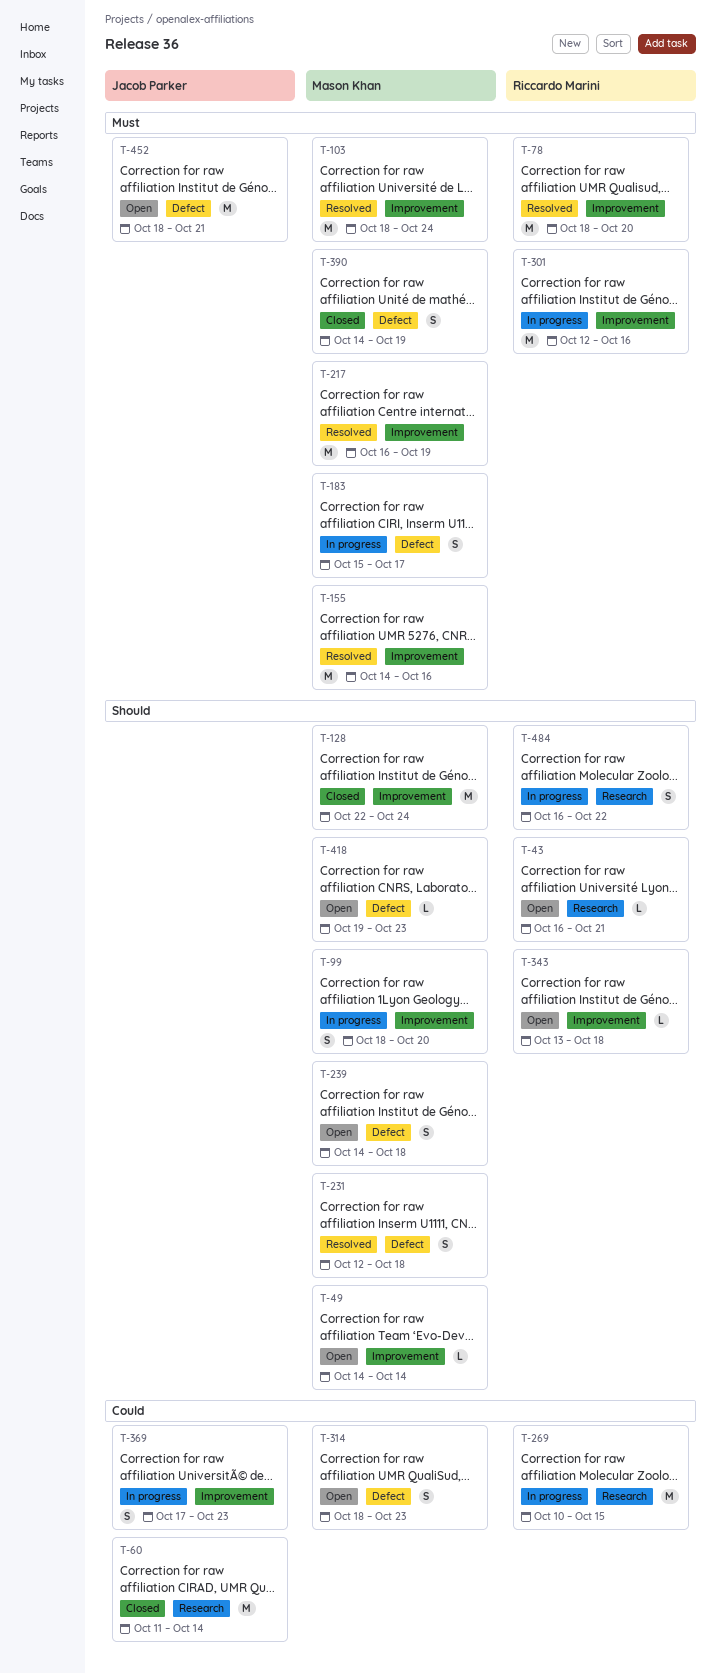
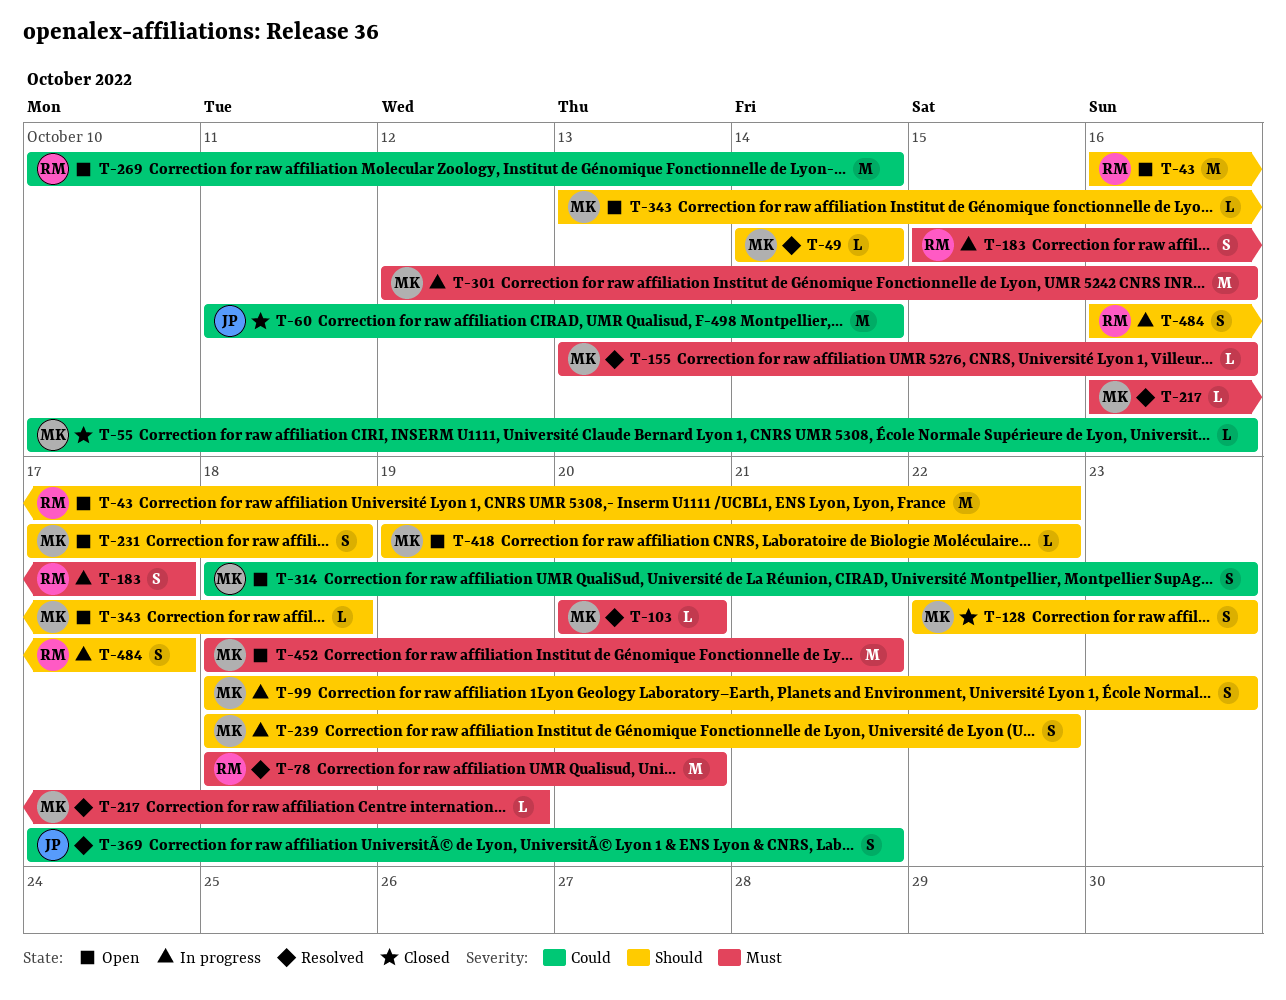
T-43, estimate: L -> M
T-43, due: Oct 21 -> Oct 22
T-49, status: Open -> Resolved
T-55: none -> present
T-99, due: Oct 20 -> Oct 23
T-103, estimate: M -> L
T-103, start: Oct 18 -> Oct 20
T-103, due: Oct 24 -> Oct 20
T-128, estimate: M -> S
T-128, due: Oct 24 -> Oct 23
T-155, estimate: M -> L
T-155, start: Oct 14 -> Oct 13
T-183, owner: Mason Khan -> Riccardo Marini
T-217, estimate: M -> L
T-231, status: Resolved -> Open
T-231, start: Oct 12 -> Oct 17
T-239, status: Open -> In progress
T-239, start: Oct 14 -> Oct 18
T-239, due: Oct 18 -> Oct 22
T-269, status: In progress -> Open
T-269, due: Oct 15 -> Oct 14
T-301, owner: Riccardo Marini -> Mason Khan
T-343, owner: Riccardo Marini -> Mason Khan
T-369, status: In progress -> Resolved
T-369, due: Oct 23 -> Oct 21
T-390: present -> none
T-418, due: Oct 23 -> Oct 22
T-452, owner: Jacob Parker -> Mason Khan
T-484, due: Oct 22 -> Oct 17

